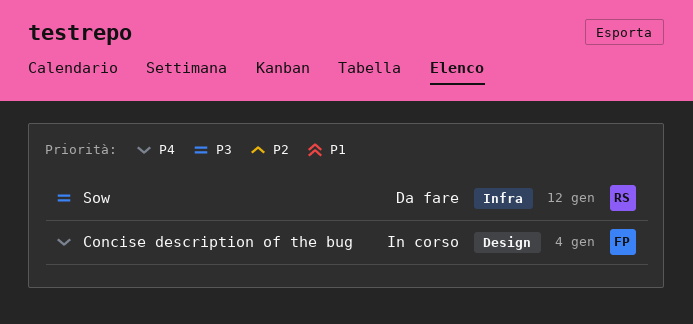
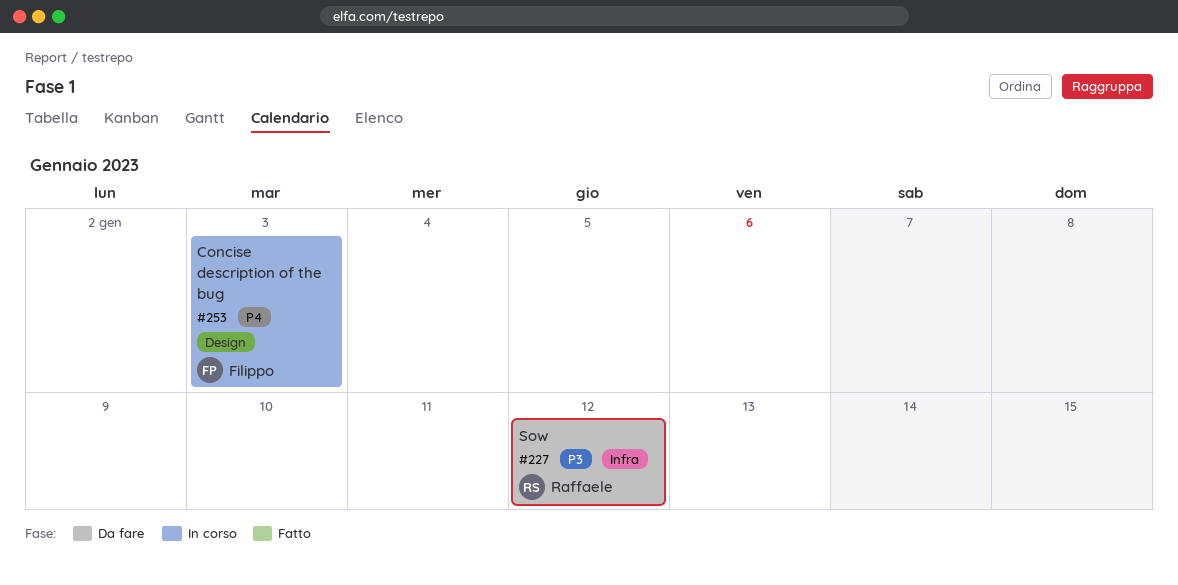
Concise description of the bug, due: Jan 4 -> Jan 3

